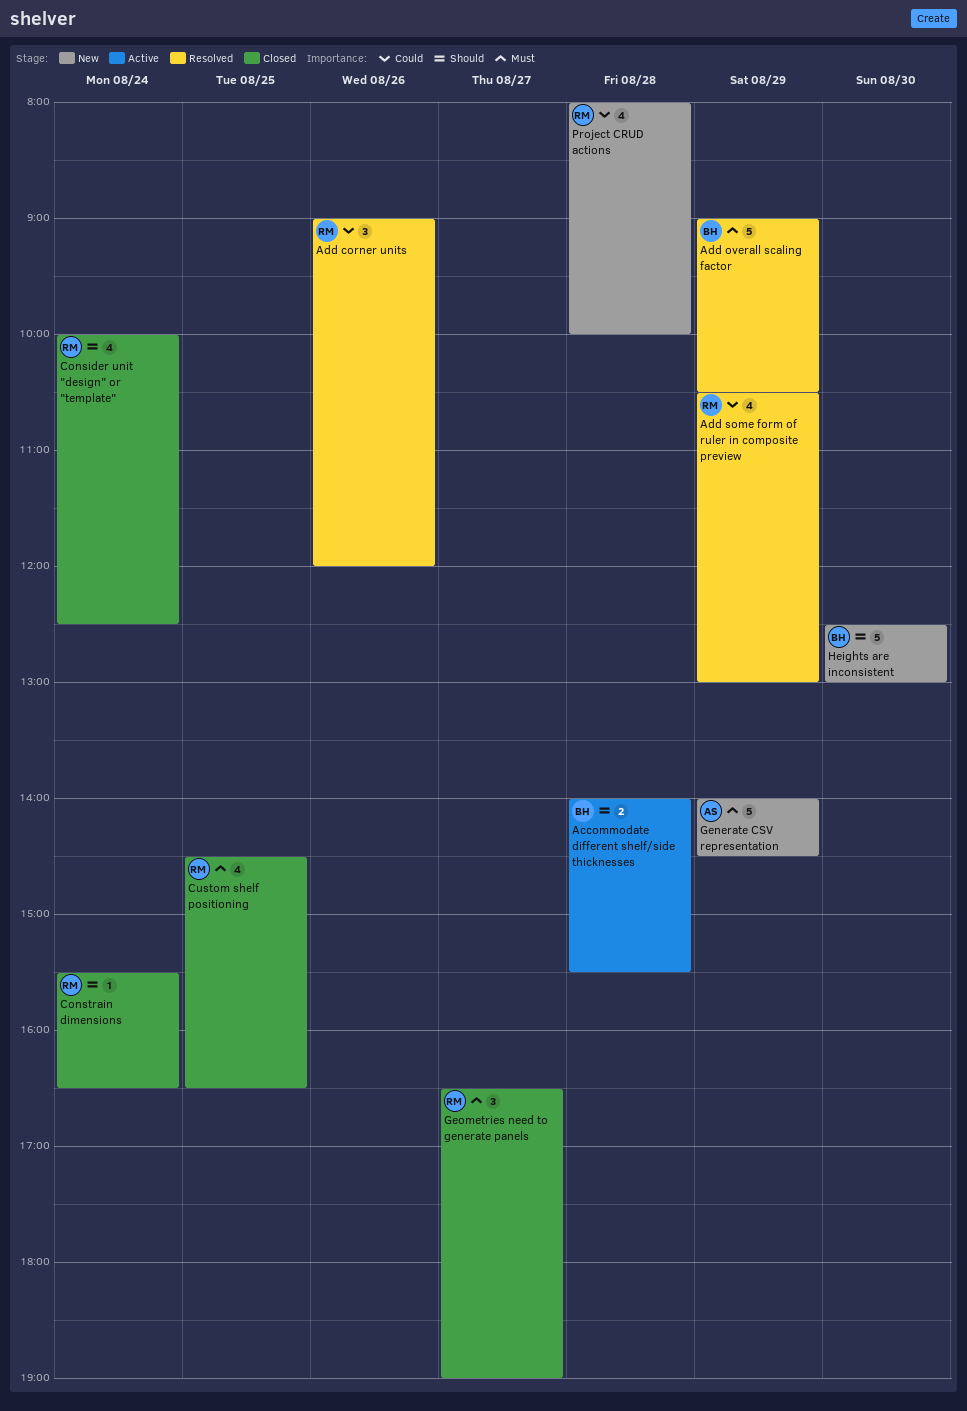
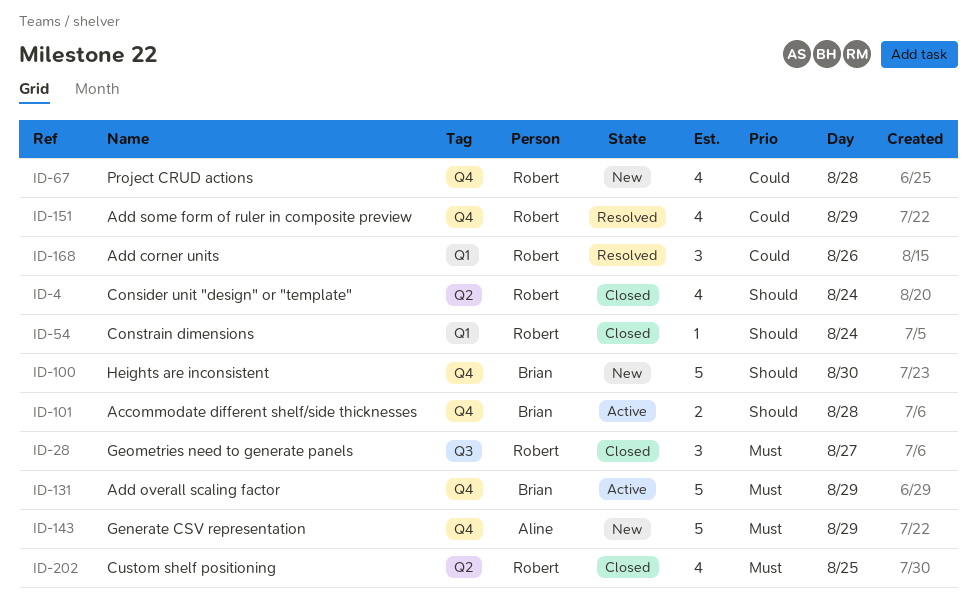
Add overall scaling factor, status: Resolved -> Active

